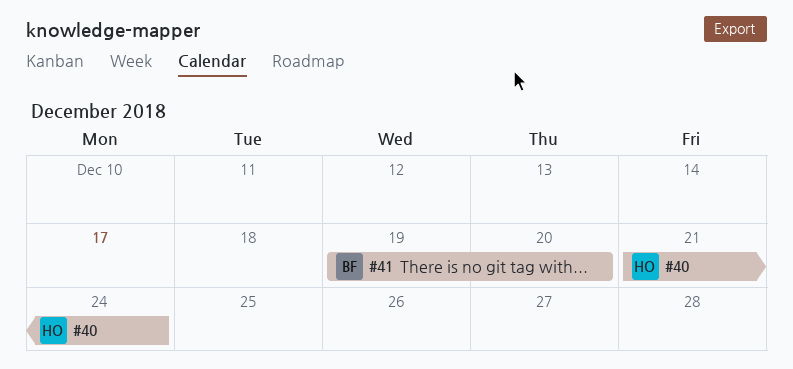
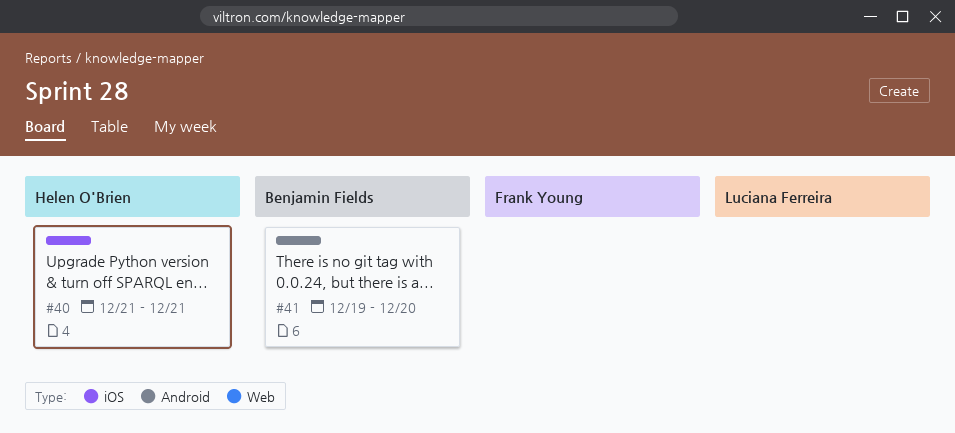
#40, due: Dec 24 -> Dec 21

